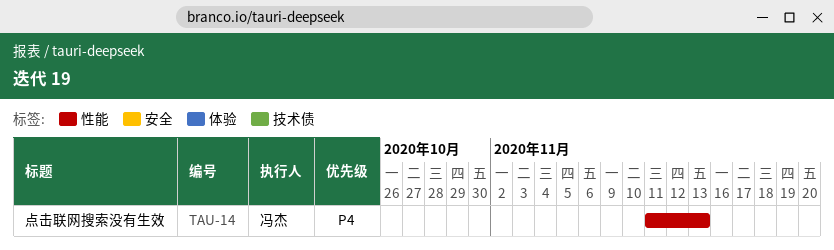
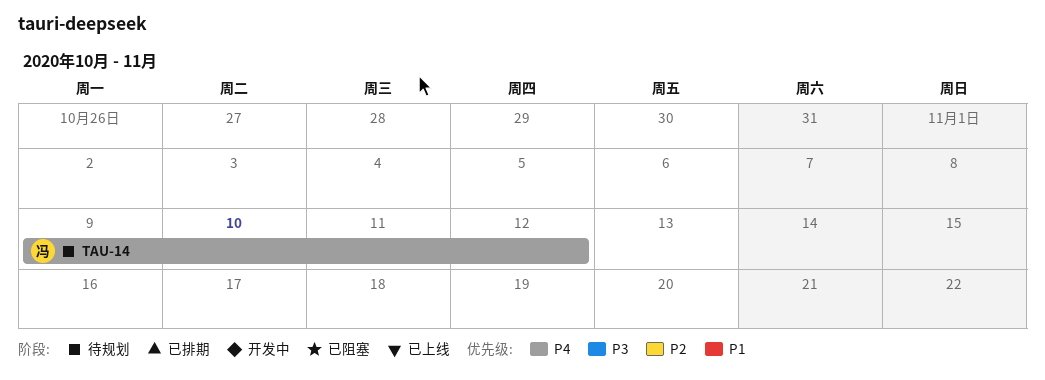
TAU-14, start: Nov 11 -> Nov 9
TAU-14, due: Nov 13 -> Nov 12

